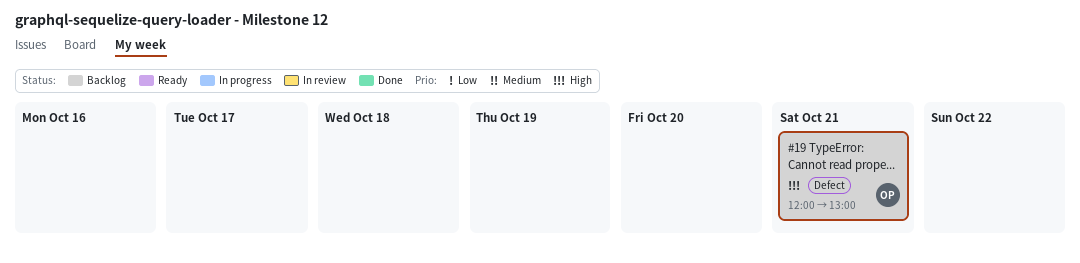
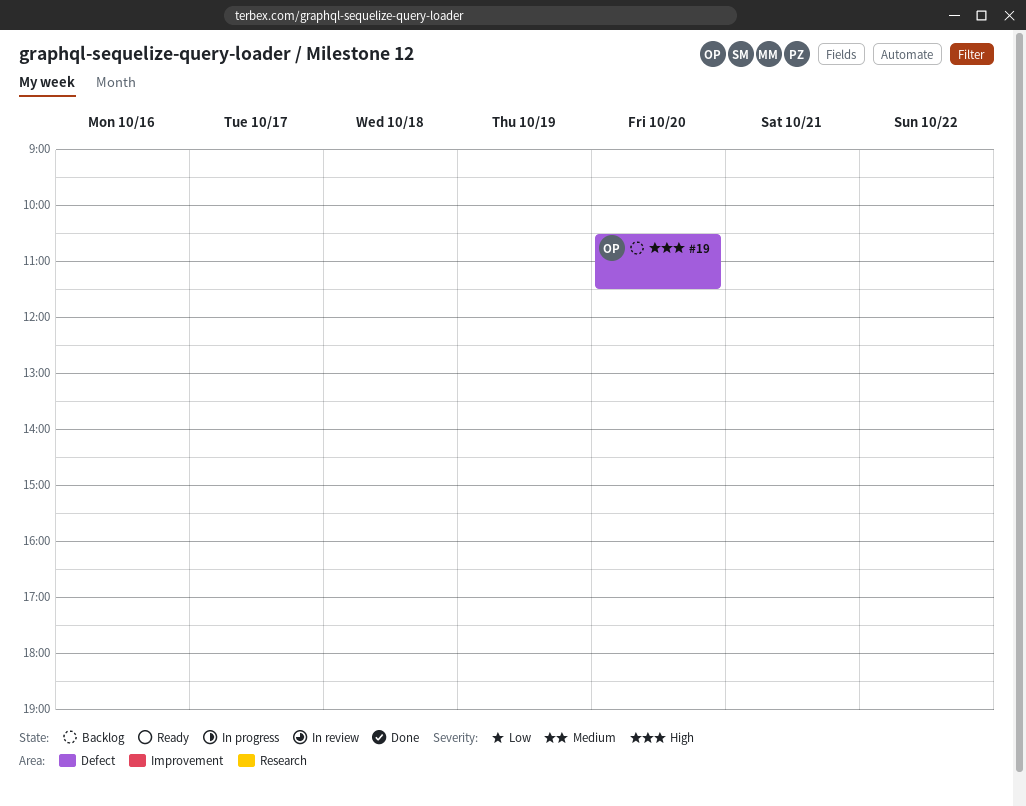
#19, day: Oct 21 -> Oct 20
#19, begins: 12:00 -> 10:30
#19, ends: 13:00 -> 11:30

